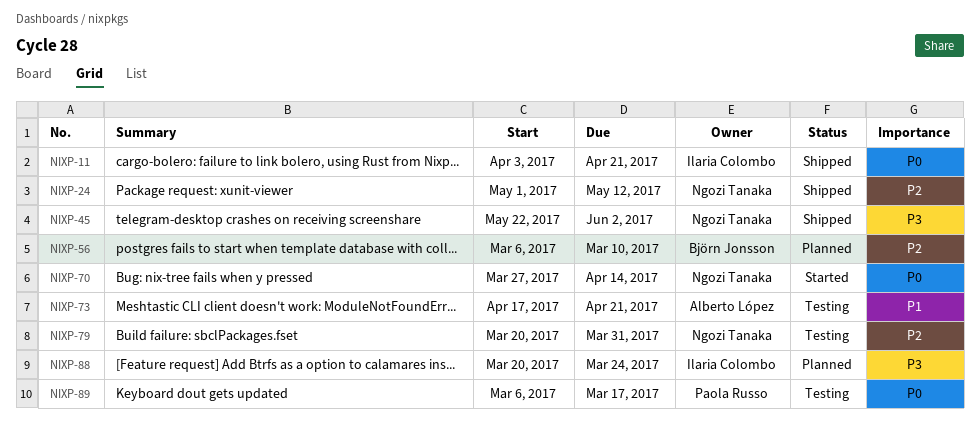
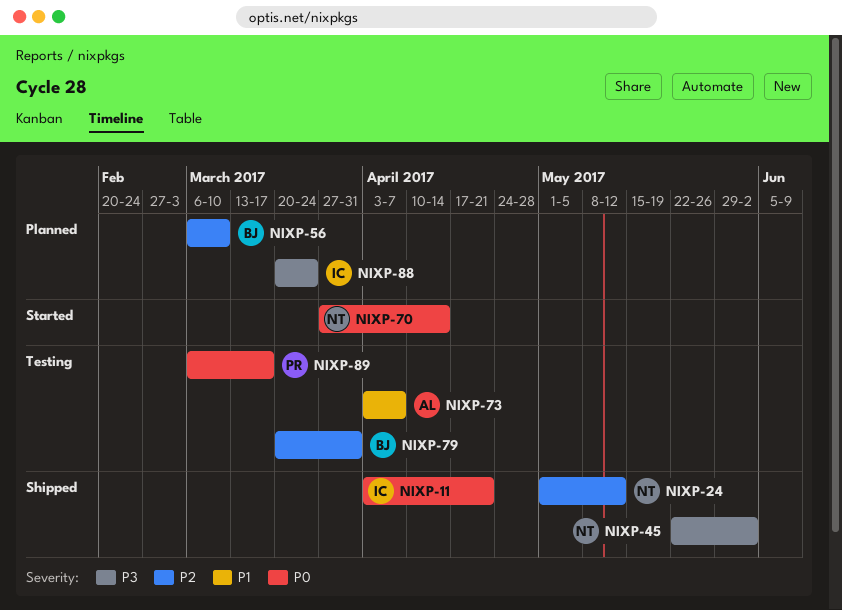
NIXP-73, start: Apr 17 -> Apr 3
NIXP-73, due: Apr 21 -> Apr 7
NIXP-79, owner: Ngozi Tanaka -> Björn Jonsson

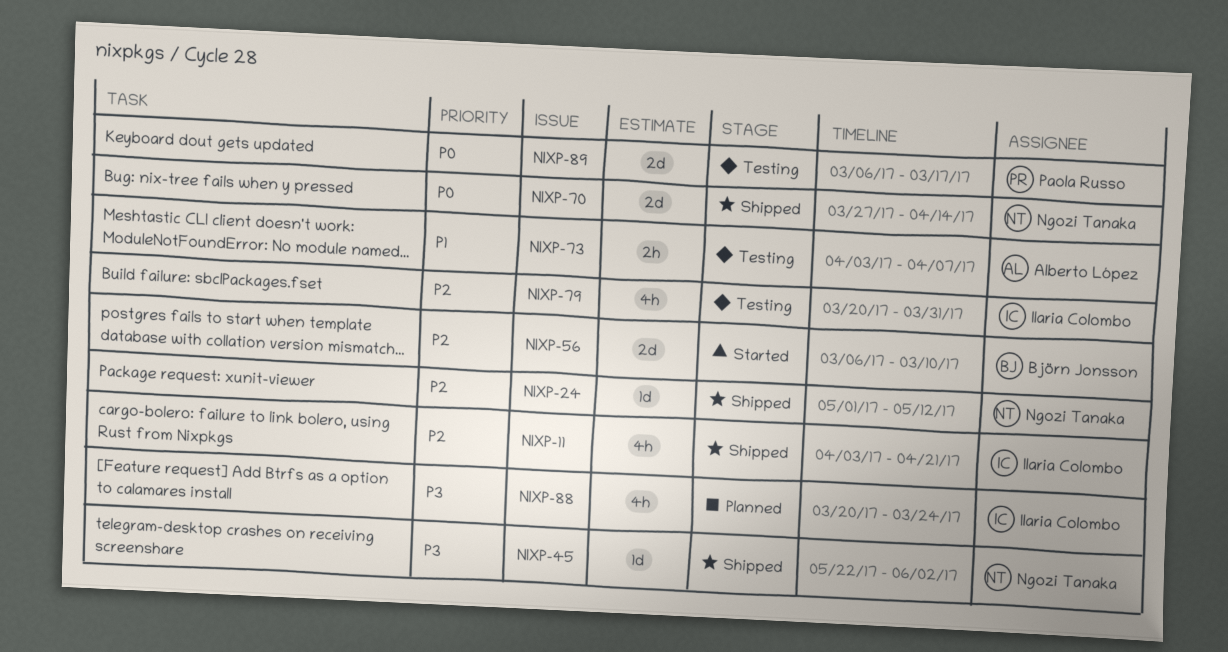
NIXP-11, priority: P0 -> P2
NIXP-56, status: Planned -> Started
NIXP-70, status: Started -> Shipped
NIXP-79, owner: Björn Jonsson -> Ilaria Colombo

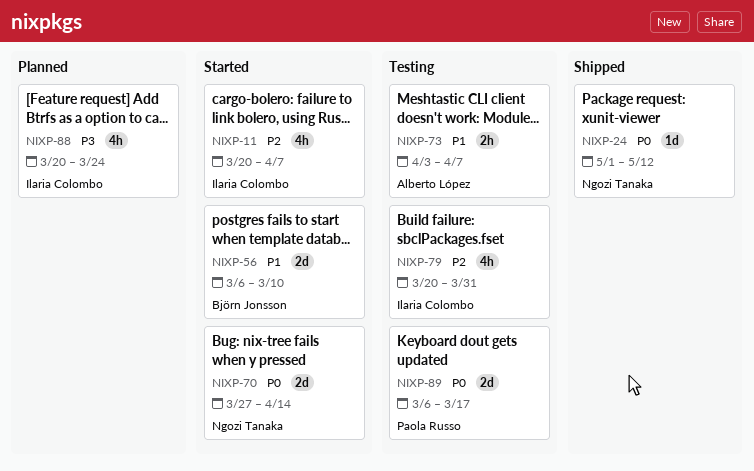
NIXP-11, status: Shipped -> Started
NIXP-11, start: Apr 3 -> Mar 20
NIXP-11, due: Apr 21 -> Apr 7
NIXP-24, priority: P2 -> P0
NIXP-45: present -> none
NIXP-56, priority: P2 -> P1
NIXP-70, status: Shipped -> Started

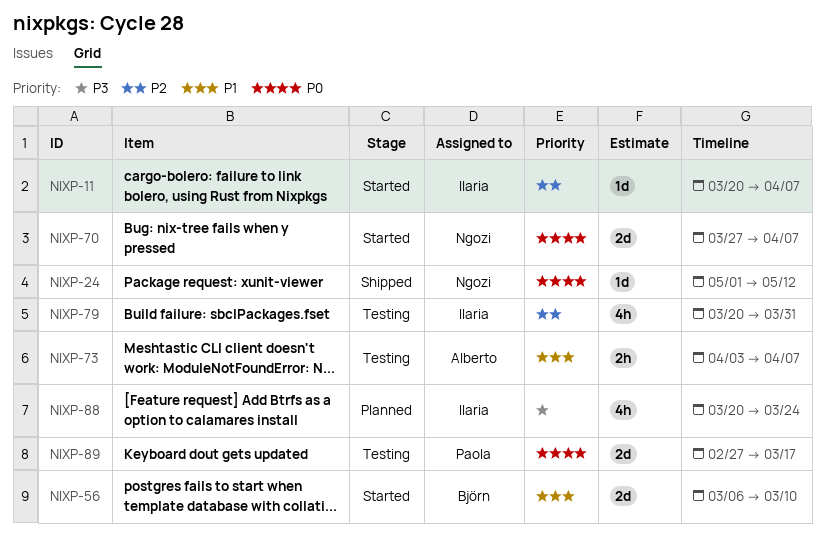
NIXP-11, estimate: 4h -> 1d
NIXP-70, due: Apr 14 -> Apr 7
NIXP-89, start: Mar 6 -> Feb 27

